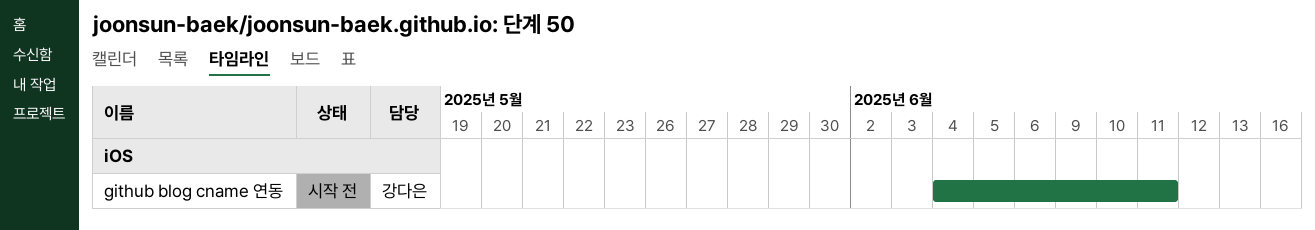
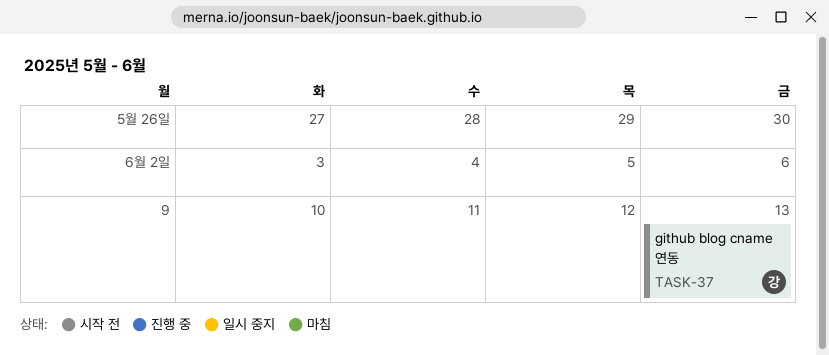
github blog cname 연동, due: Jun 11 -> Jun 13

